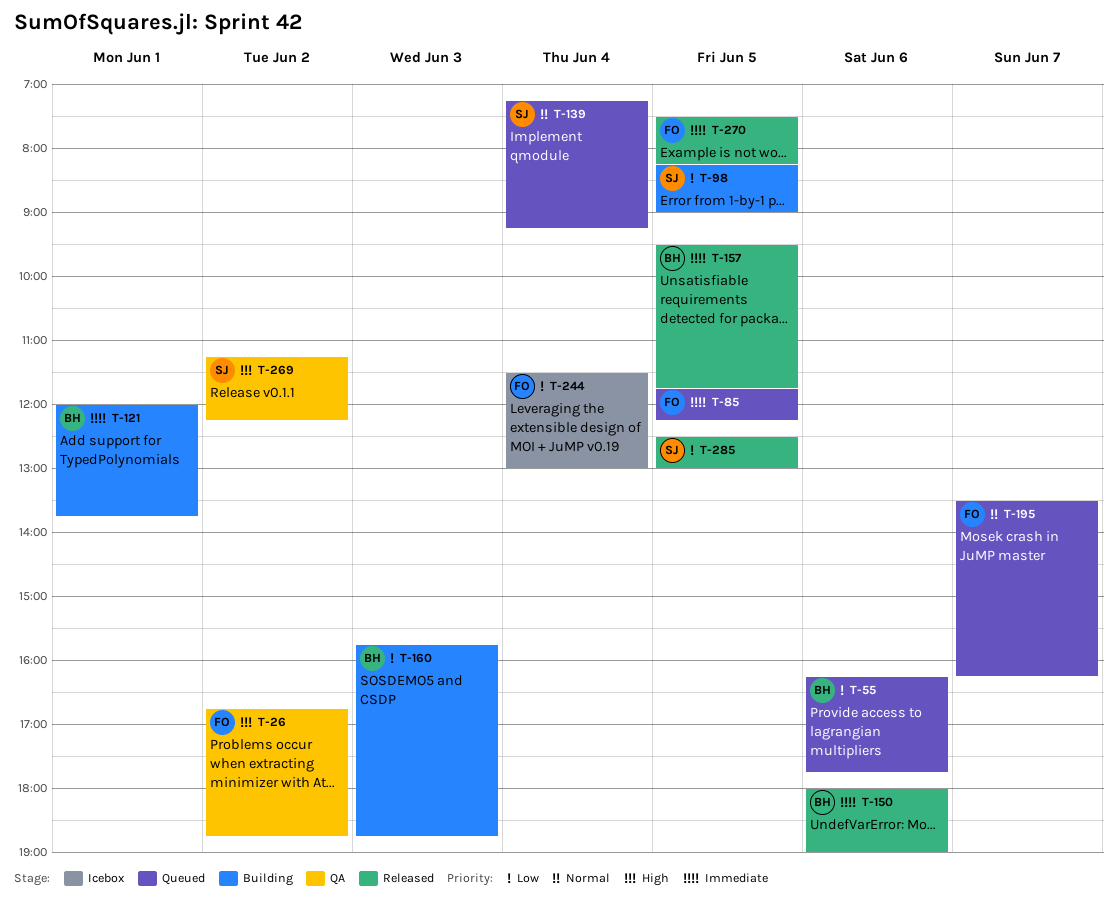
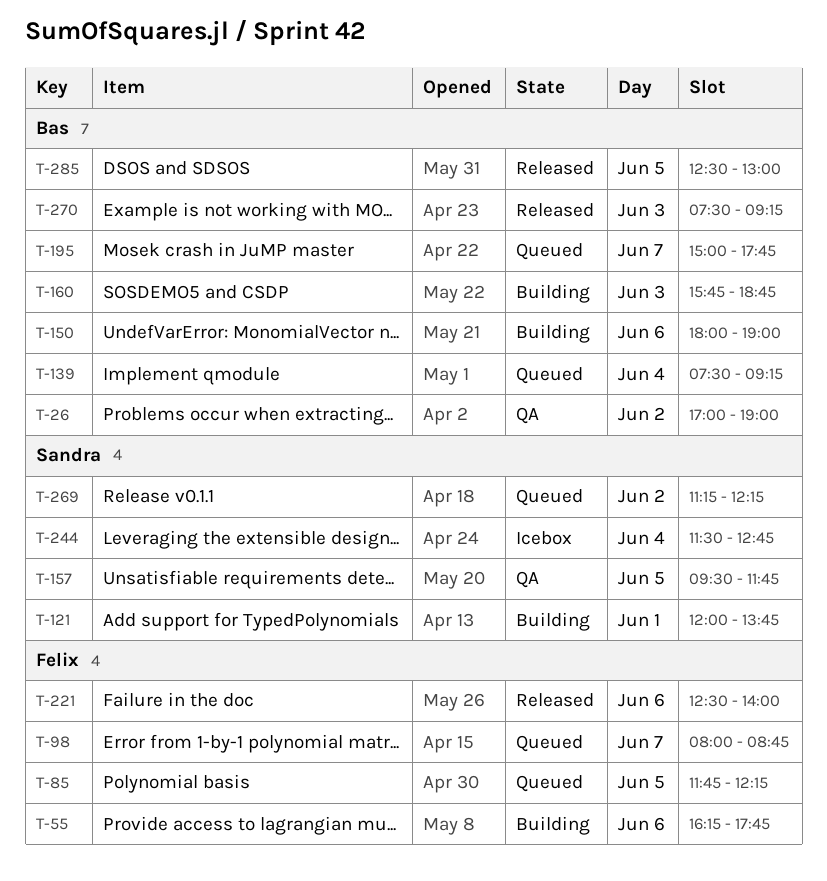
T-26, owner: Felix -> Bas
T-26, begins: 16:45 -> 17:00
T-26, ends: 18:45 -> 19:00
T-55, status: Queued -> Building
T-55, owner: Bas -> Felix
T-98, status: Building -> Queued
T-98, owner: Sandra -> Felix
T-98, day: Jun 5 -> Jun 7
T-98, begins: 08:15 -> 08:00
T-98, ends: 09:00 -> 08:45
T-121, owner: Bas -> Sandra
T-139, owner: Sandra -> Bas
T-139, begins: 07:15 -> 07:30
T-150, status: Released -> Building
T-157, status: Released -> QA
T-157, owner: Bas -> Sandra
T-195, owner: Felix -> Bas
T-195, begins: 13:30 -> 15:00
T-195, ends: 16:15 -> 17:45
T-221: none -> present
T-244, owner: Felix -> Sandra
T-244, ends: 13:00 -> 12:45
T-269, status: QA -> Queued
T-270, owner: Felix -> Bas
T-270, day: Jun 5 -> Jun 3
T-270, ends: 08:15 -> 09:15
T-285, owner: Sandra -> Bas

